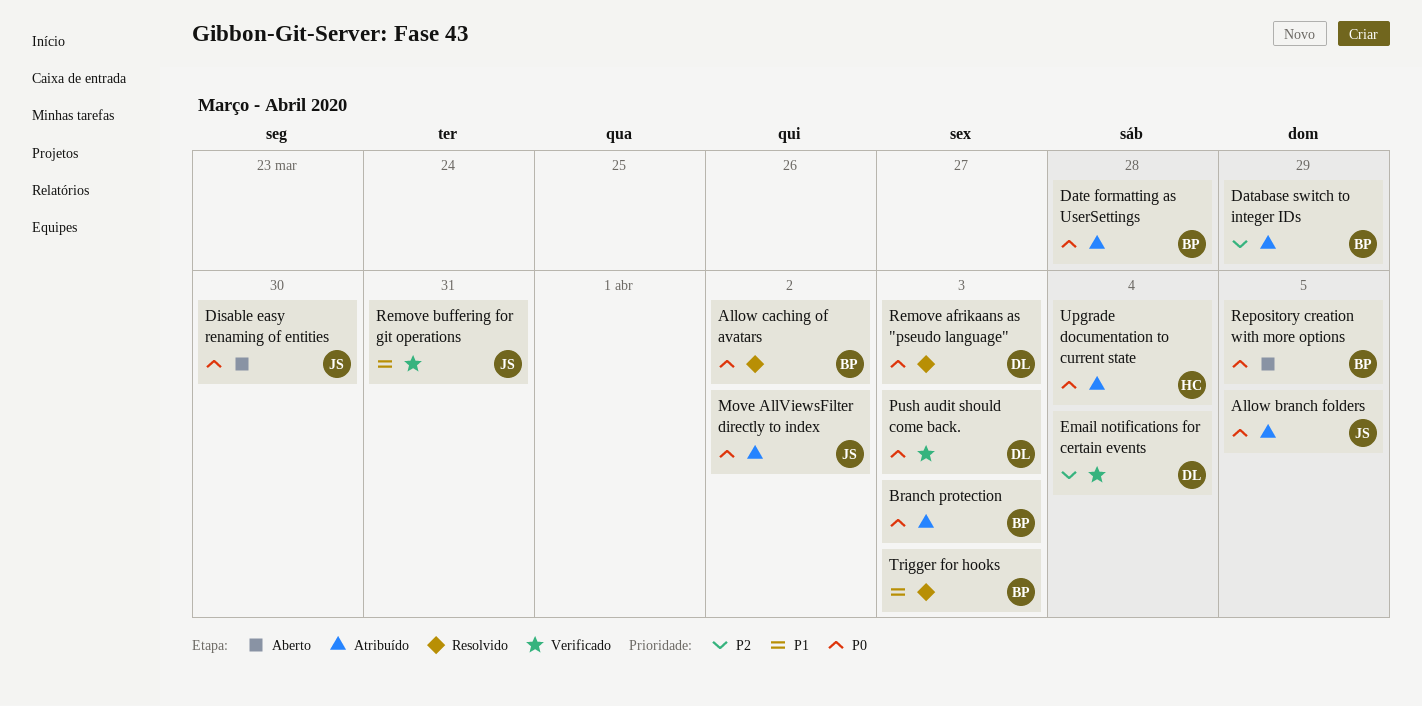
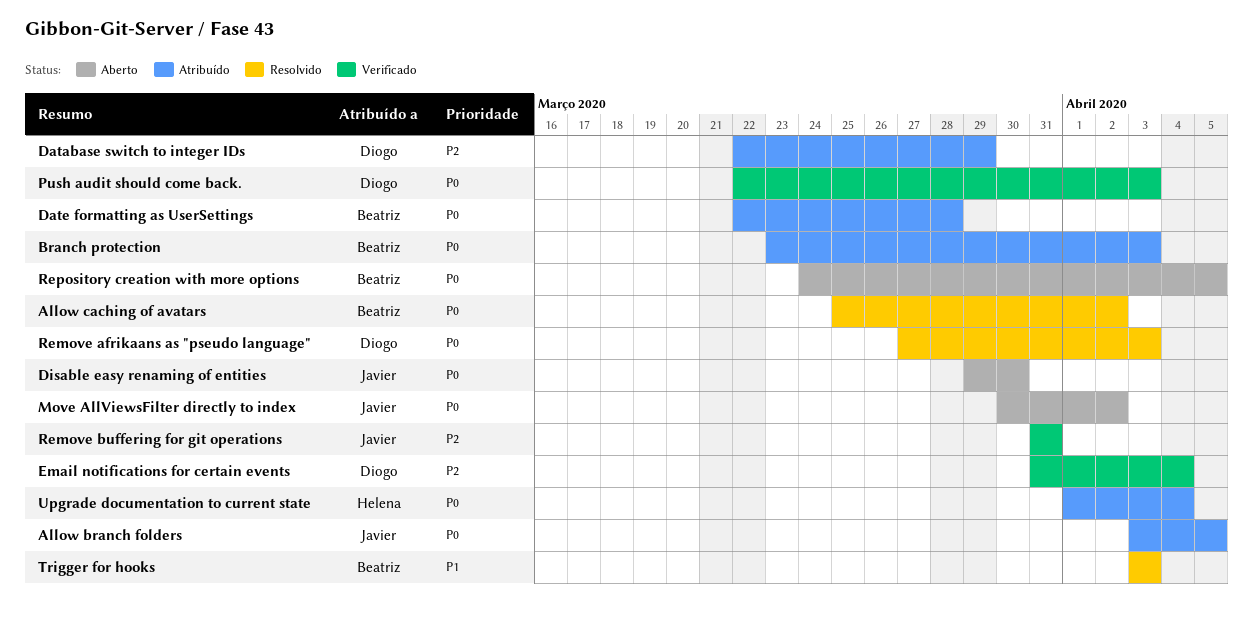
Database switch to integer IDs, owner: Beatriz -> Diogo
Move AllViewsFilter directly to index, status: Atribuído -> Aberto
Remove buffering for git operations, priority: P1 -> P2

